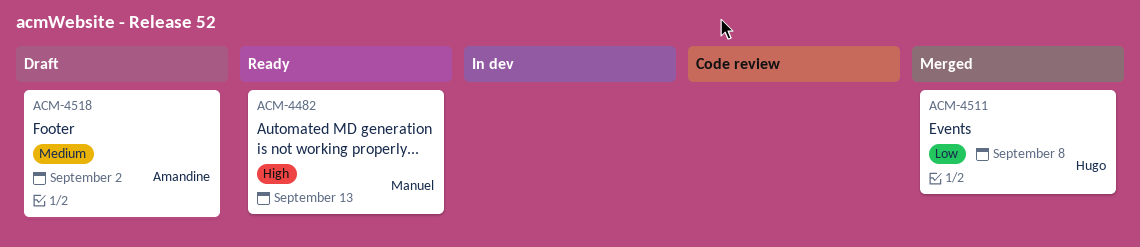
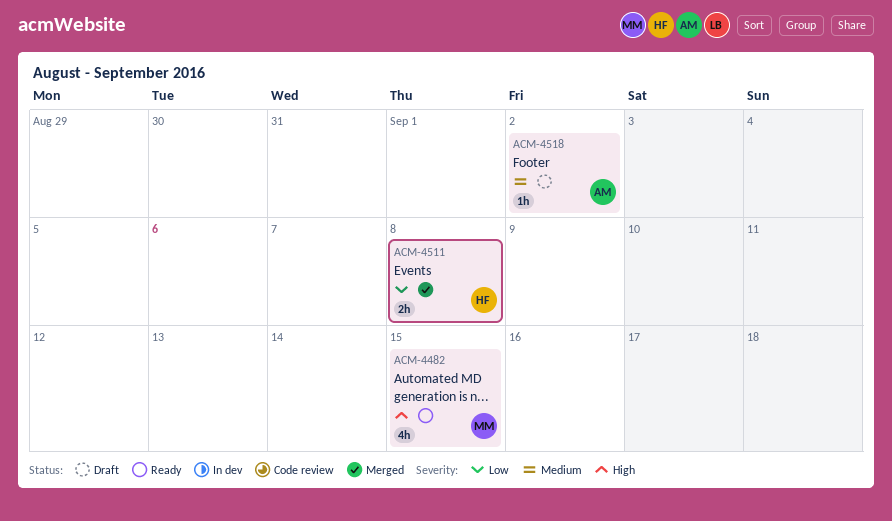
ACM-4482, due: Sep 13 -> Sep 15

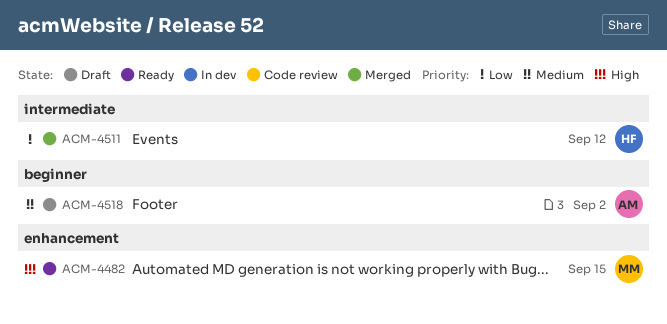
ACM-4511, due: Sep 8 -> Sep 12

